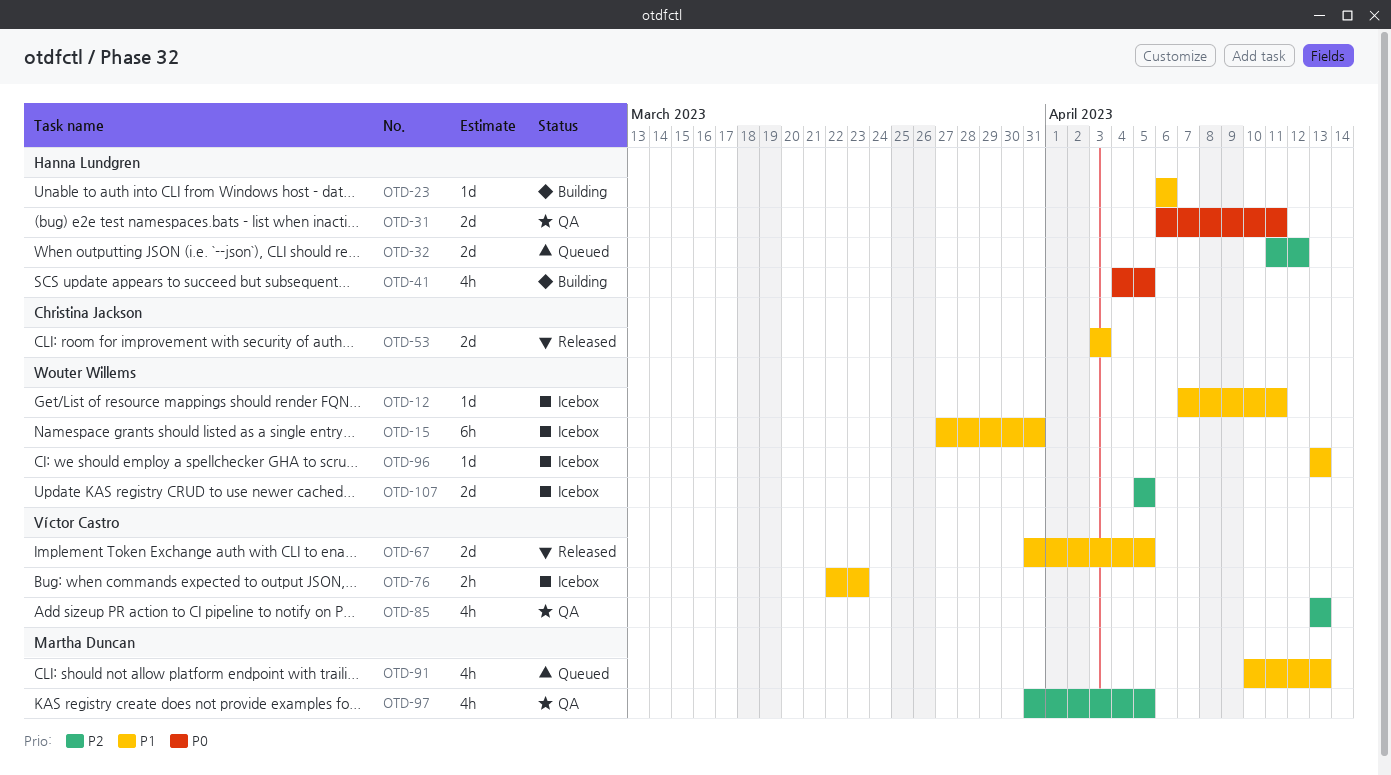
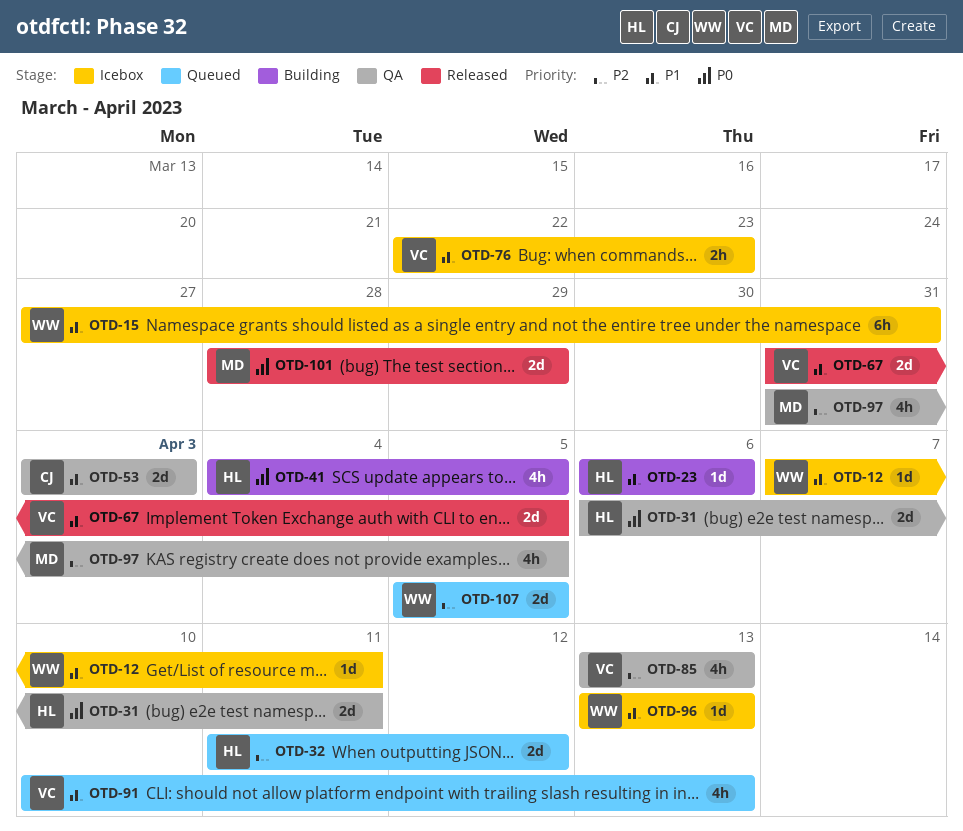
OTD-53, status: Released -> QA
OTD-91, owner: Martha Duncan -> Víctor Castro
OTD-101: none -> present
OTD-107, status: Icebox -> Queued

